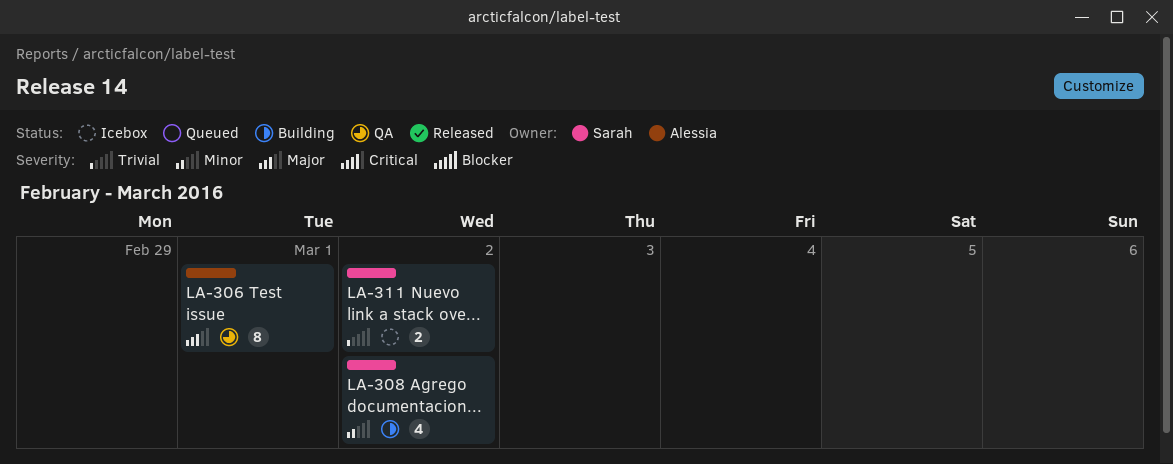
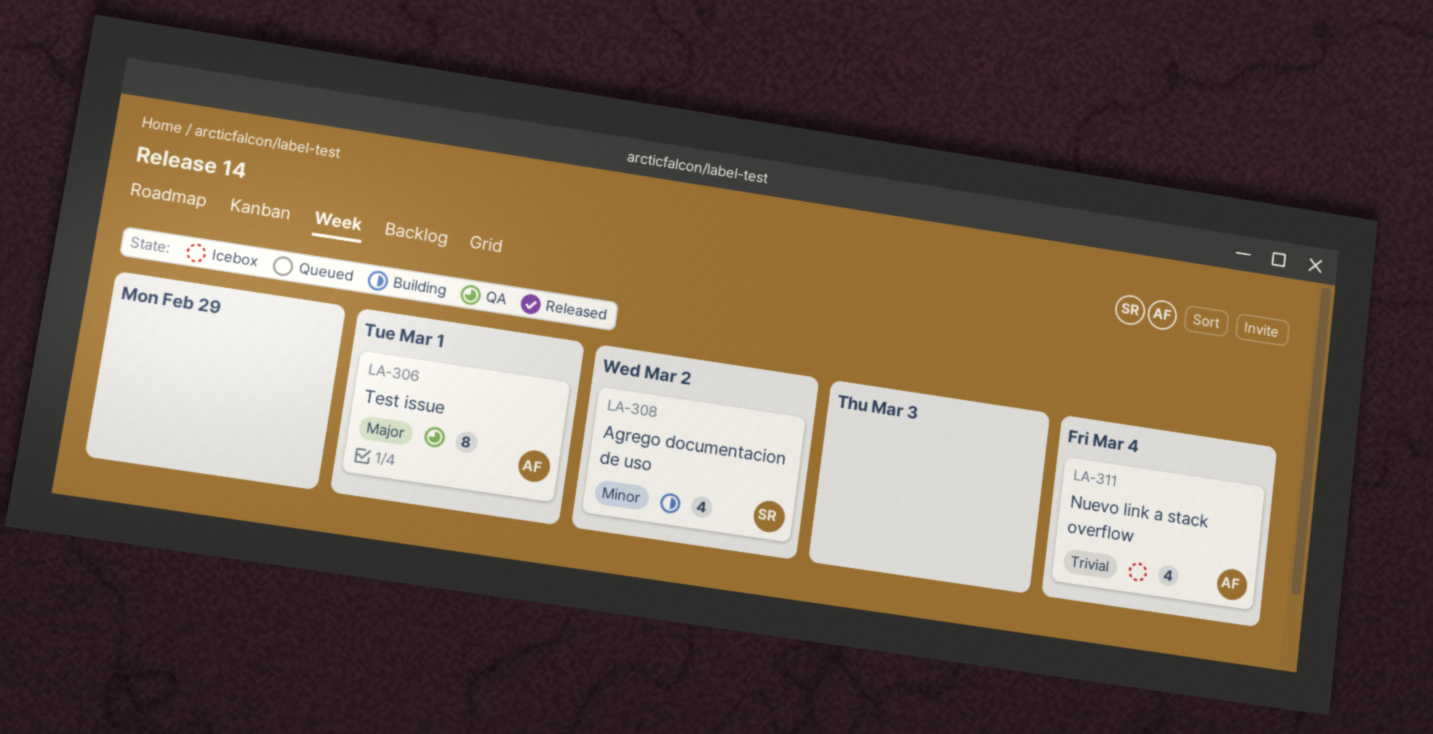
LA-311, owner: Sarah -> Alessia
LA-311, estimate: 2 -> 4
LA-311, due: Mar 2 -> Mar 4

